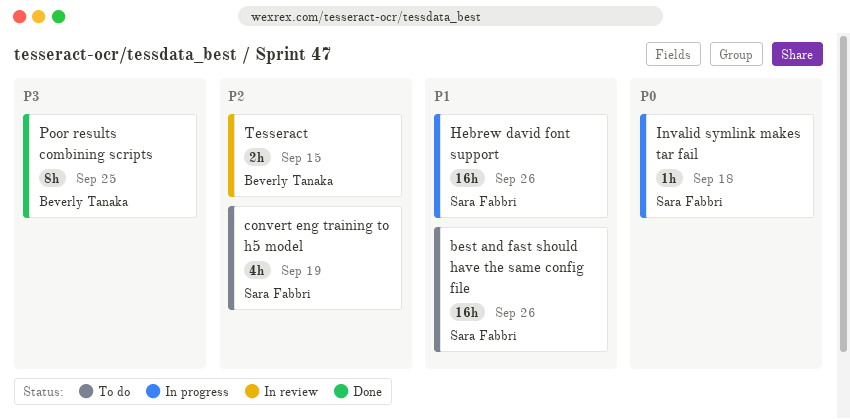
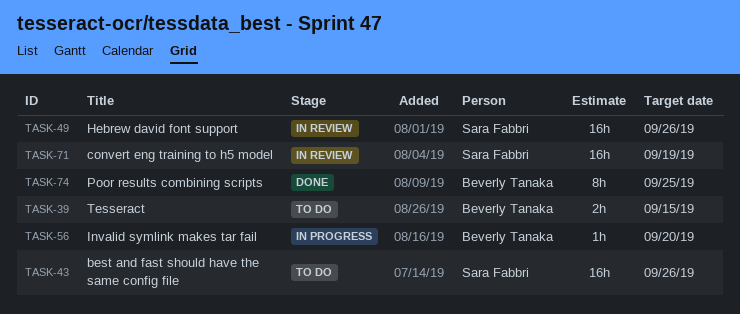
convert eng training to h5 model, status: To do -> In review
convert eng training to h5 model, estimate: 4h -> 16h
Hebrew david font support, status: In progress -> In review
Invalid symlink makes tar fail, owner: Sara Fabbri -> Beverly Tanaka
Invalid symlink makes tar fail, due: Sep 18 -> Sep 20
Tesseract, status: In review -> To do

